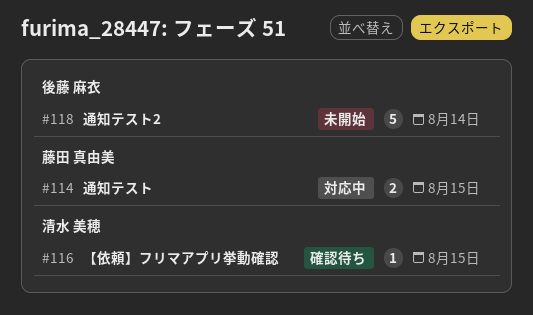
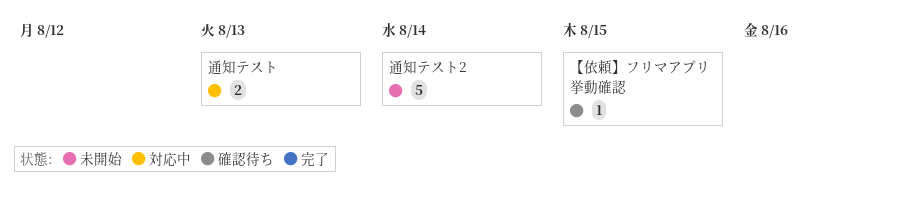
通知テスト, due: Aug 15 -> Aug 13

